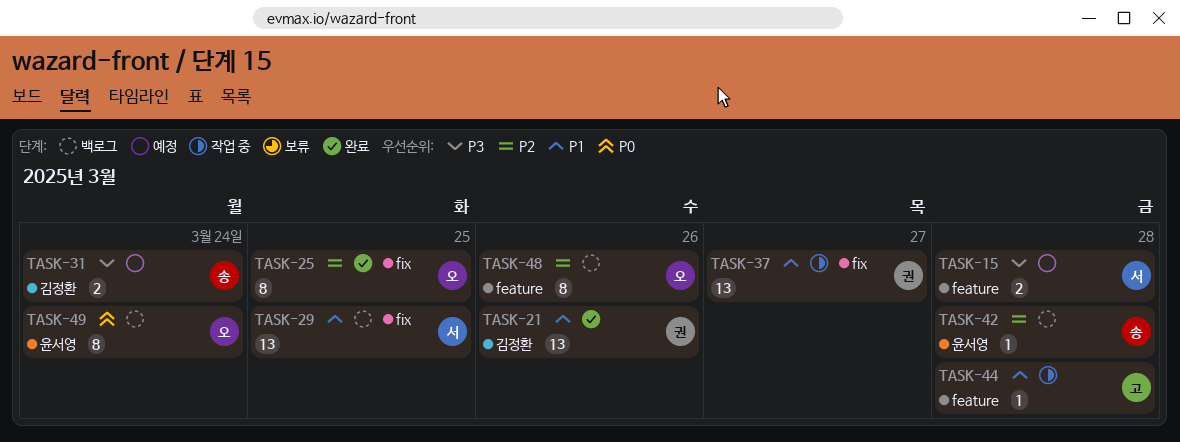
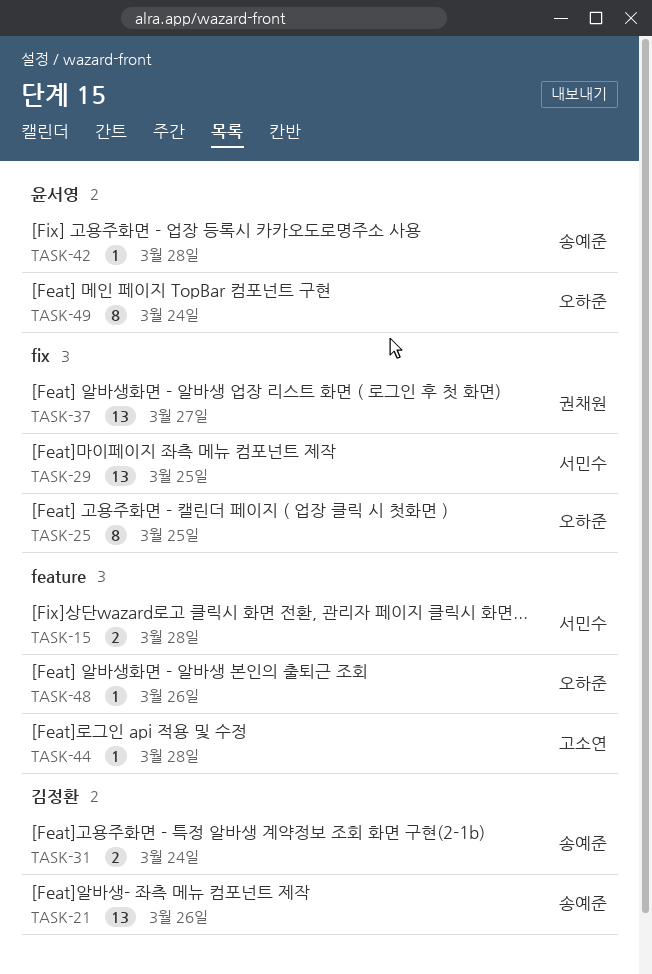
TASK-21, owner: 권채원 -> 송예준
TASK-48, estimate: 8 -> 1

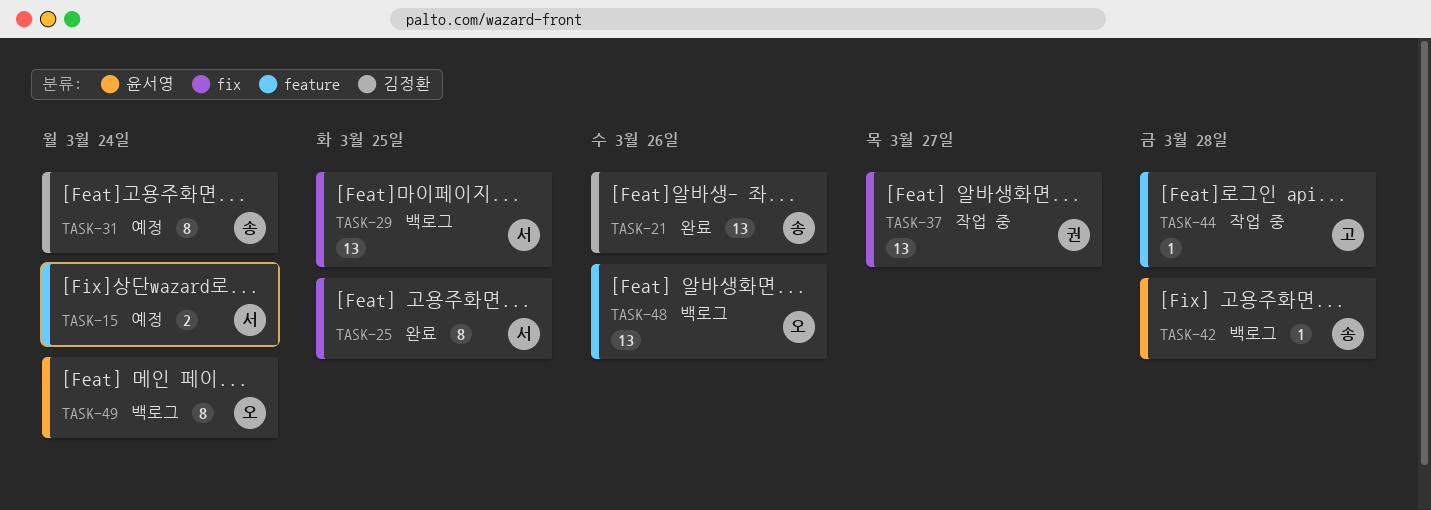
TASK-15, due: Mar 28 -> Mar 24
TASK-25, owner: 오하준 -> 서민수
TASK-31, estimate: 2 -> 8
TASK-48, estimate: 1 -> 13

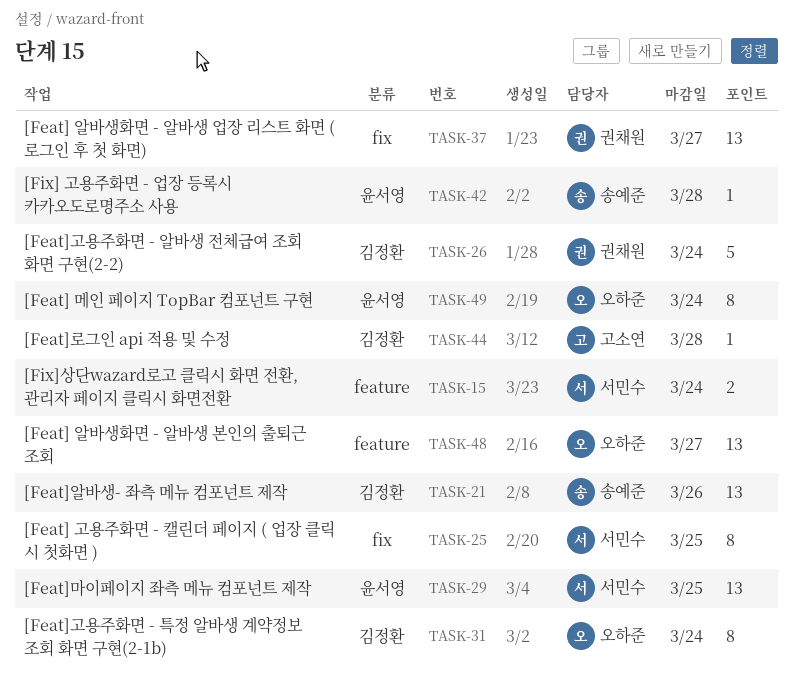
TASK-26: none -> present
TASK-29, label: fix -> 윤서영
TASK-31, owner: 송예준 -> 오하준
TASK-44, label: feature -> 김정환
TASK-48, due: Mar 26 -> Mar 27

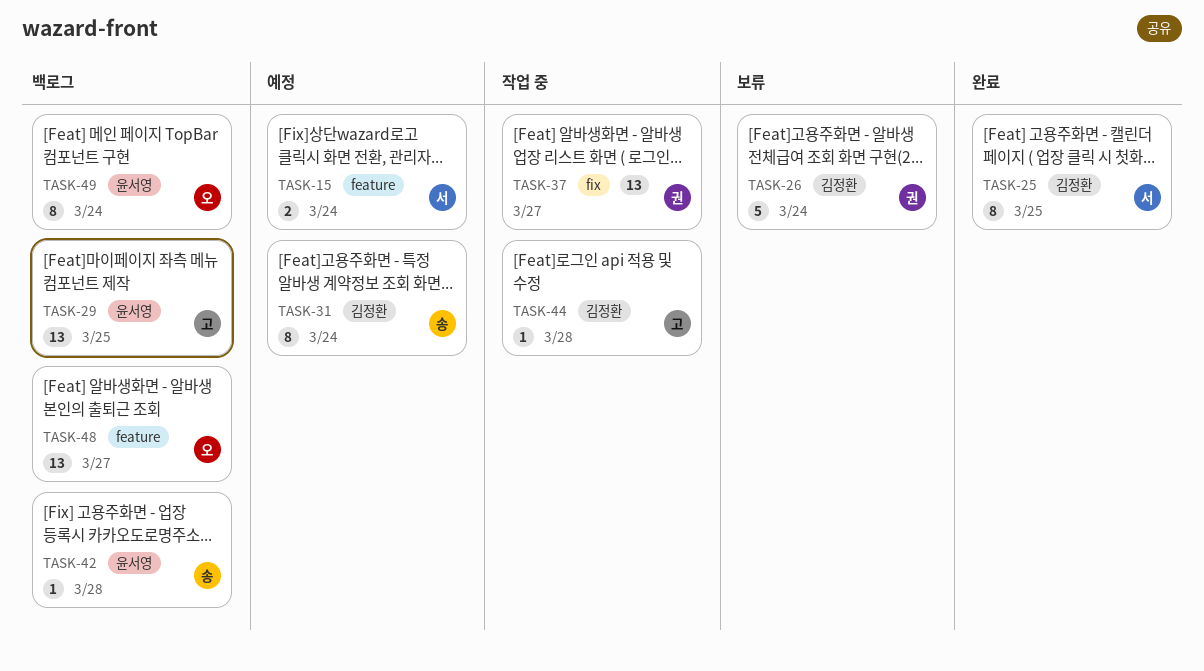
TASK-21: present -> none
TASK-25, label: fix -> 김정환
TASK-29, owner: 서민수 -> 고소연
TASK-31, owner: 오하준 -> 송예준

